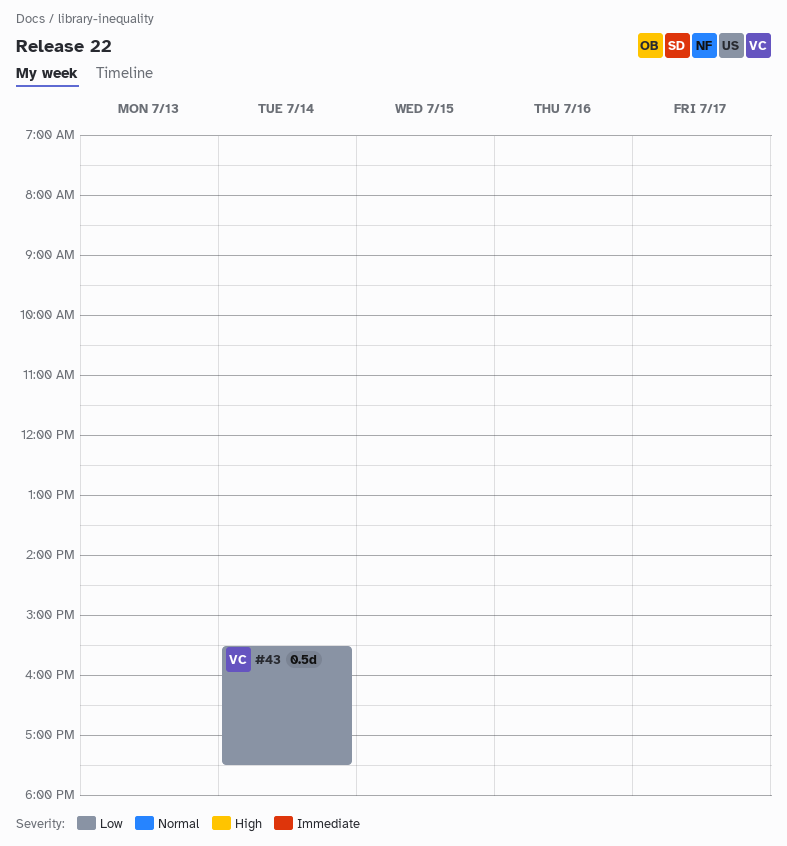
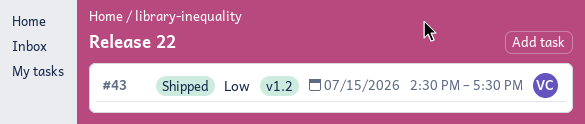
#43, day: Jul 14 -> Jul 15
#43, begins: 15:30 -> 14:30

